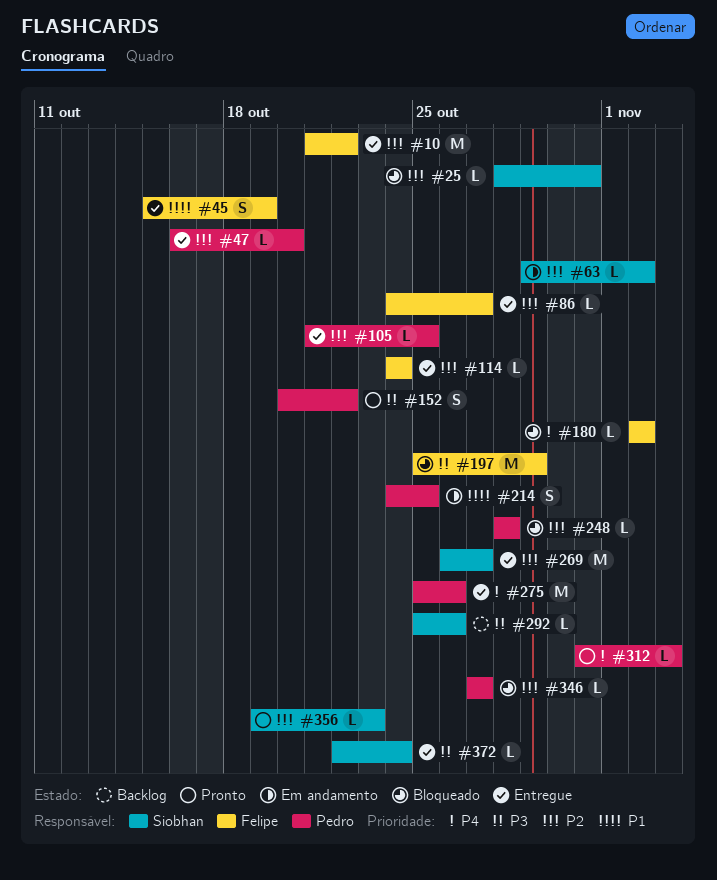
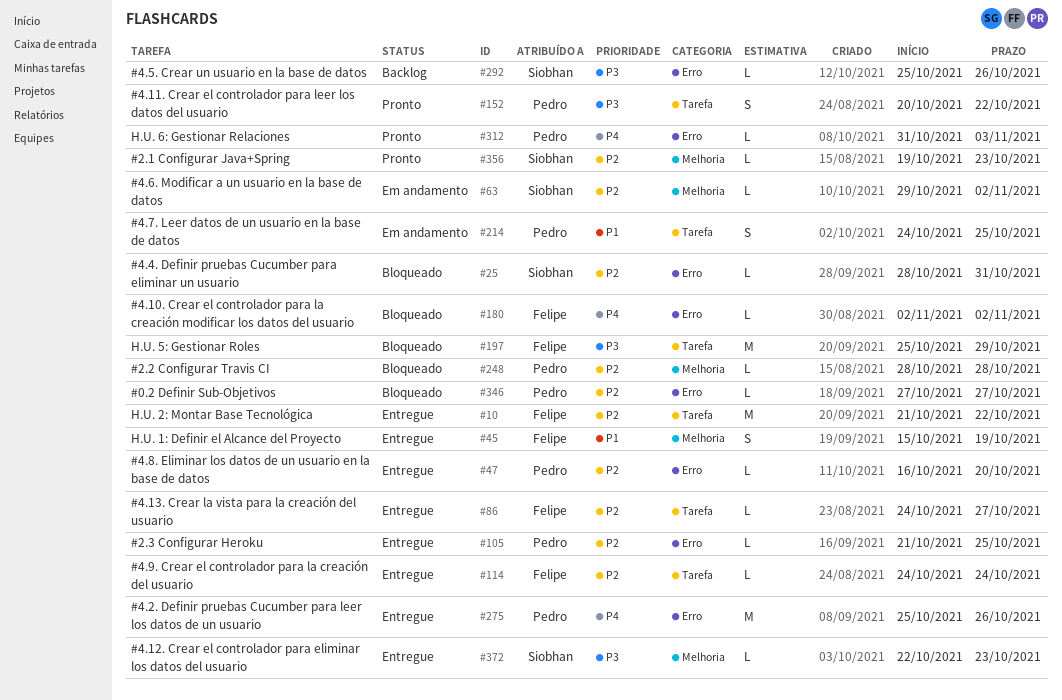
#269: present -> none
#372, due: Oct 24 -> Oct 23

